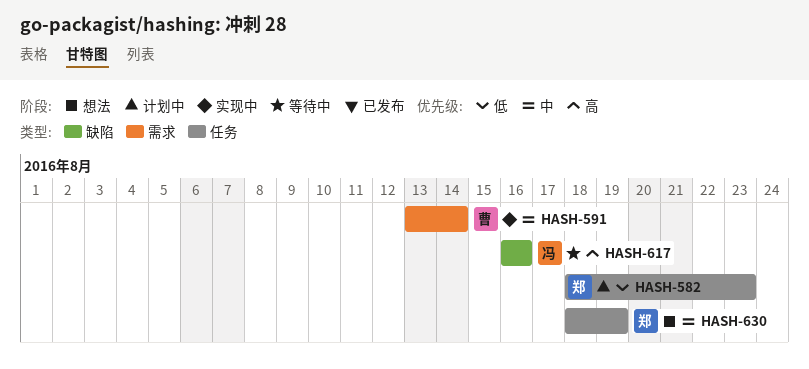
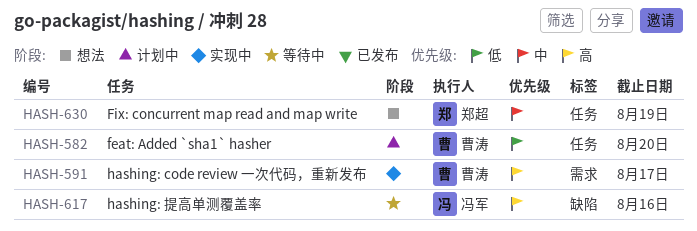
HASH-582, owner: 郑超 -> 曹涛
HASH-582, due: Aug 23 -> Aug 20
HASH-591, priority: 中 -> 高
HASH-591, due: Aug 14 -> Aug 17

